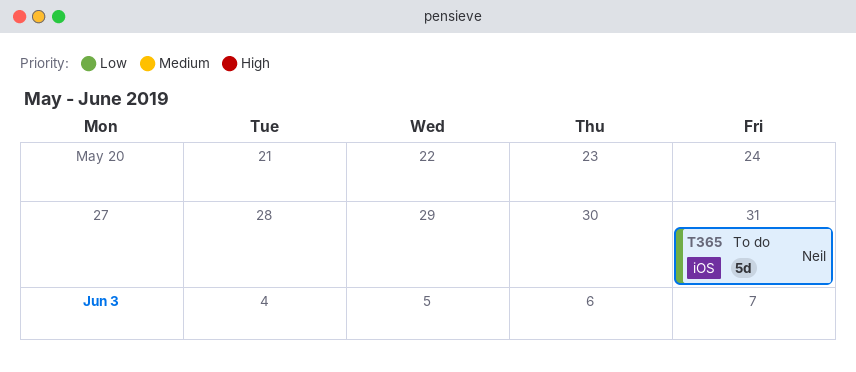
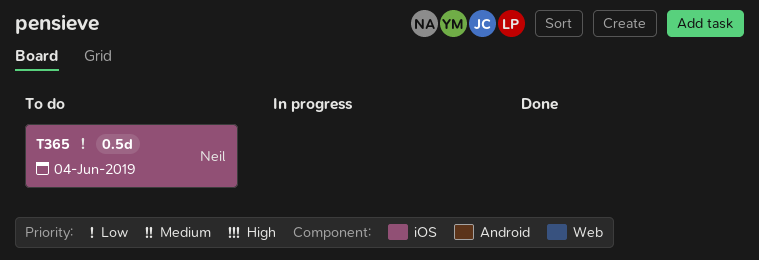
T365, estimate: 5d -> 0.5d
T365, due: May 31 -> Jun 4

